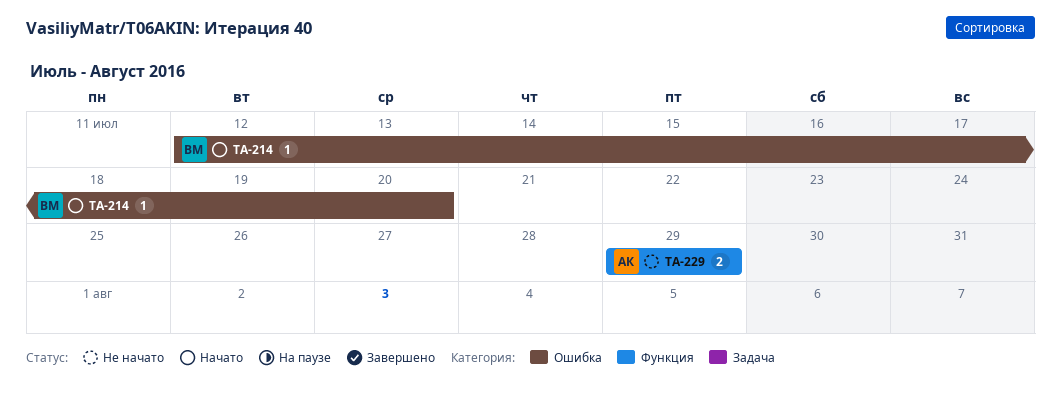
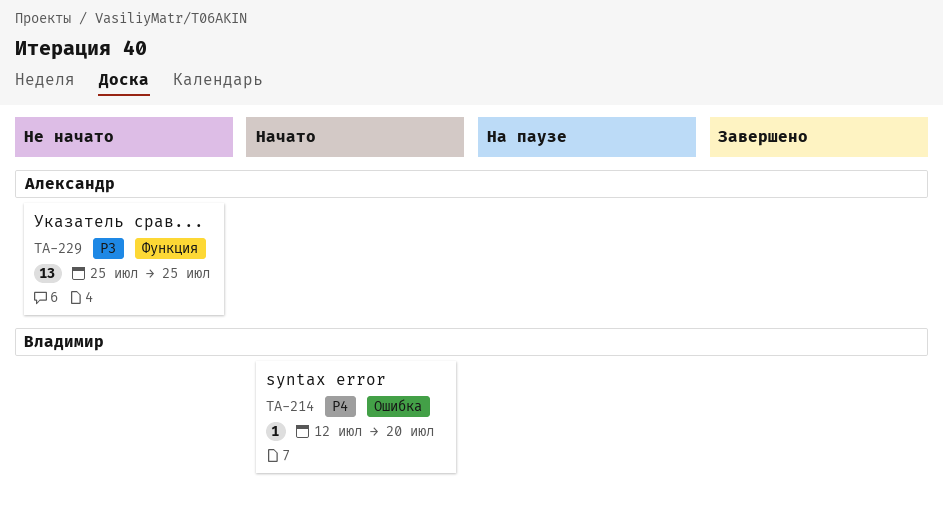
TA-229, estimate: 2 -> 13
TA-229, start: Jul 29 -> Jul 25
TA-229, due: Jul 29 -> Jul 25

